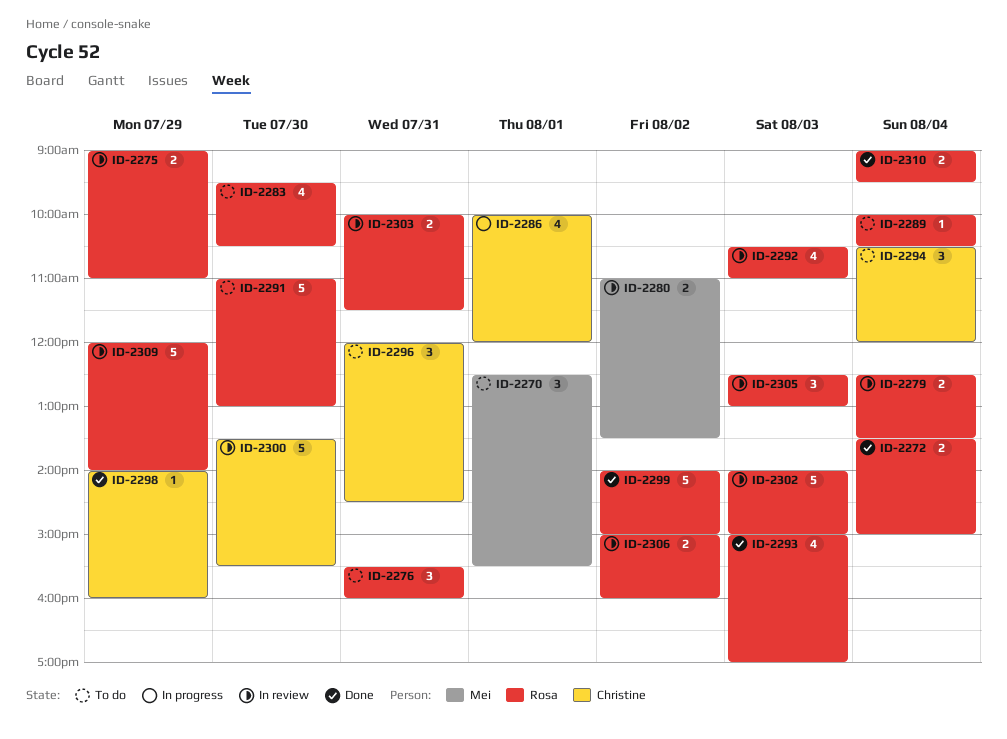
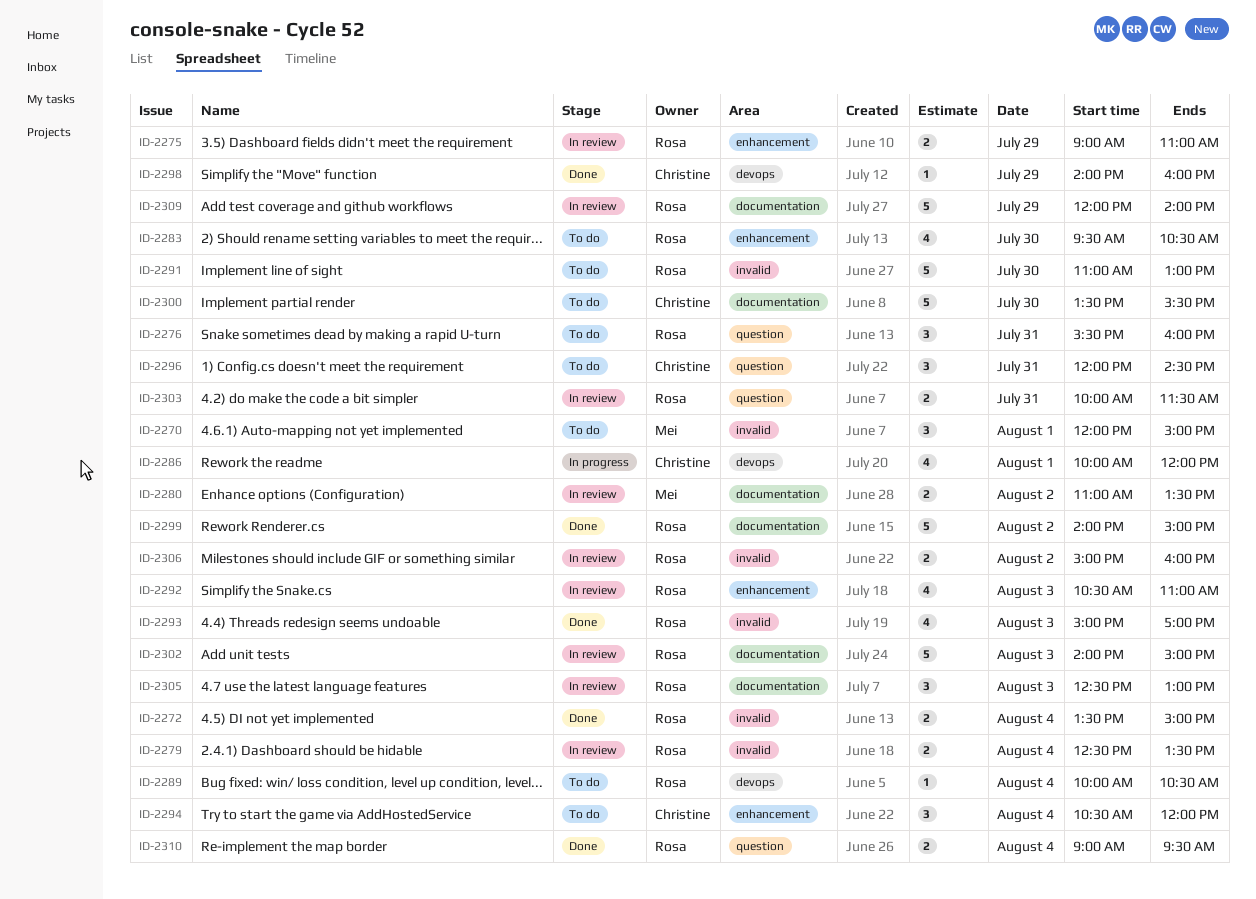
ID-2270, begins: 12:30 -> 12:00
ID-2270, ends: 15:30 -> 15:00
ID-2300, status: In review -> To do

